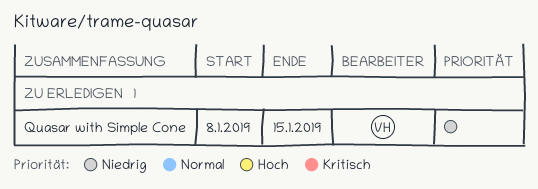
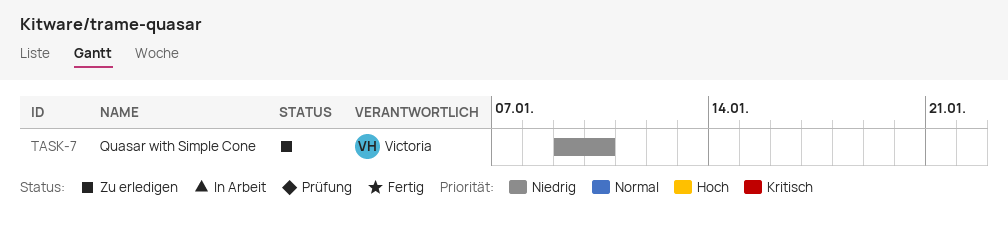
Quasar with Simple Cone, start: Jan 8 -> Jan 9
Quasar with Simple Cone, due: Jan 15 -> Jan 10

